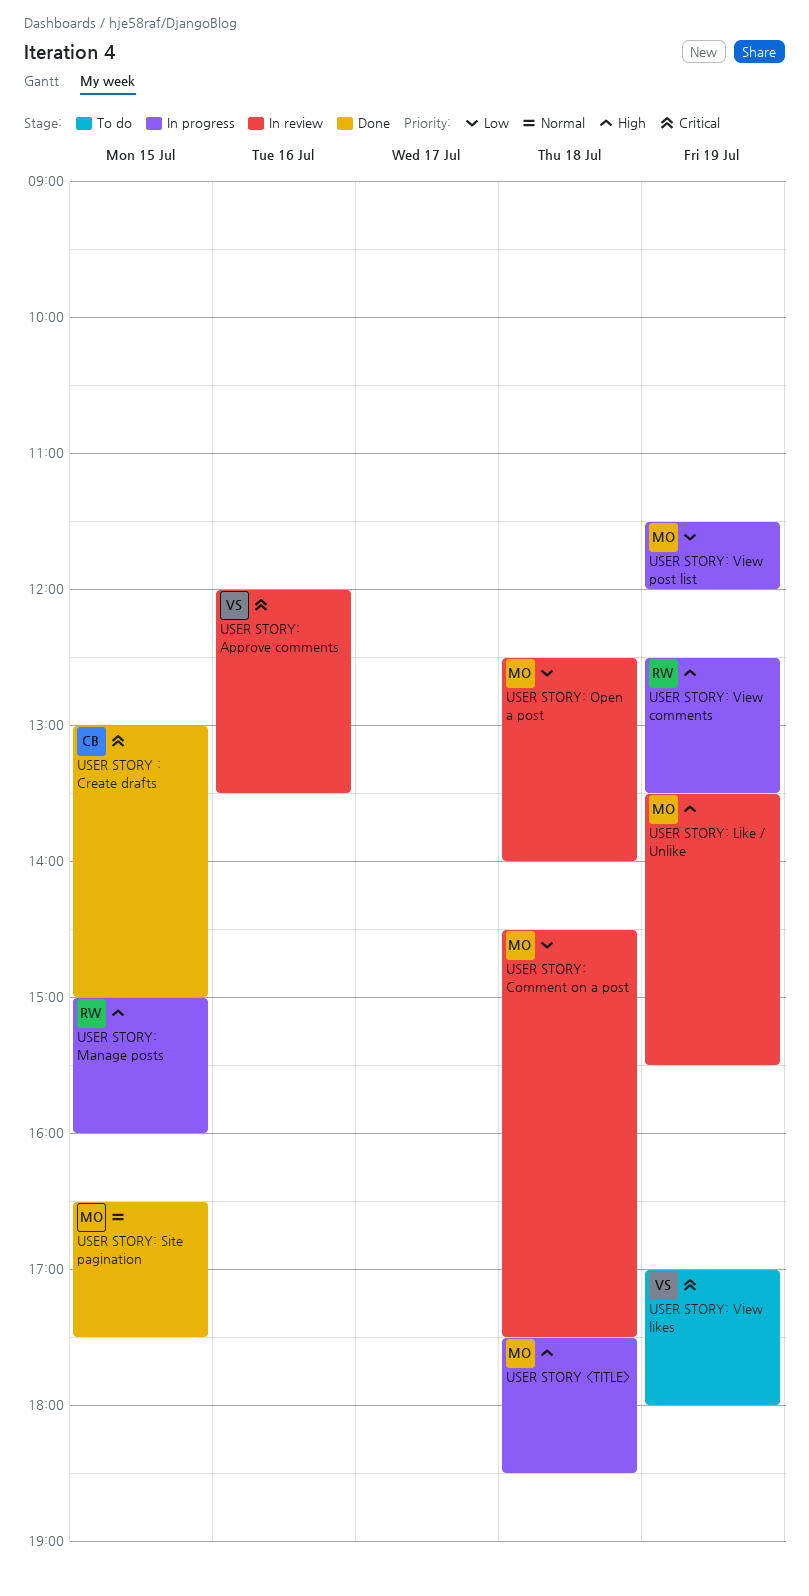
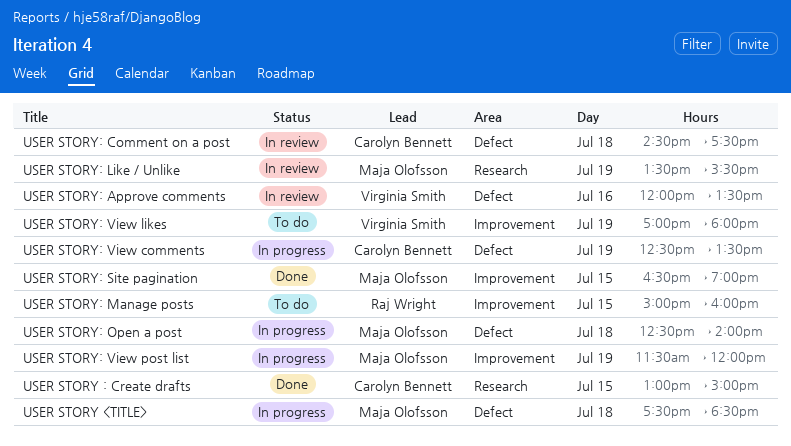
USER STORY: Comment on a post, owner: Maja Olofsson -> Carolyn Bennett
USER STORY: Manage posts, status: In progress -> To do
USER STORY: Open a post, status: In review -> In progress
USER STORY: Site pagination, ends: 17:30 -> 19:00
USER STORY: View comments, owner: Raj Wright -> Carolyn Bennett

